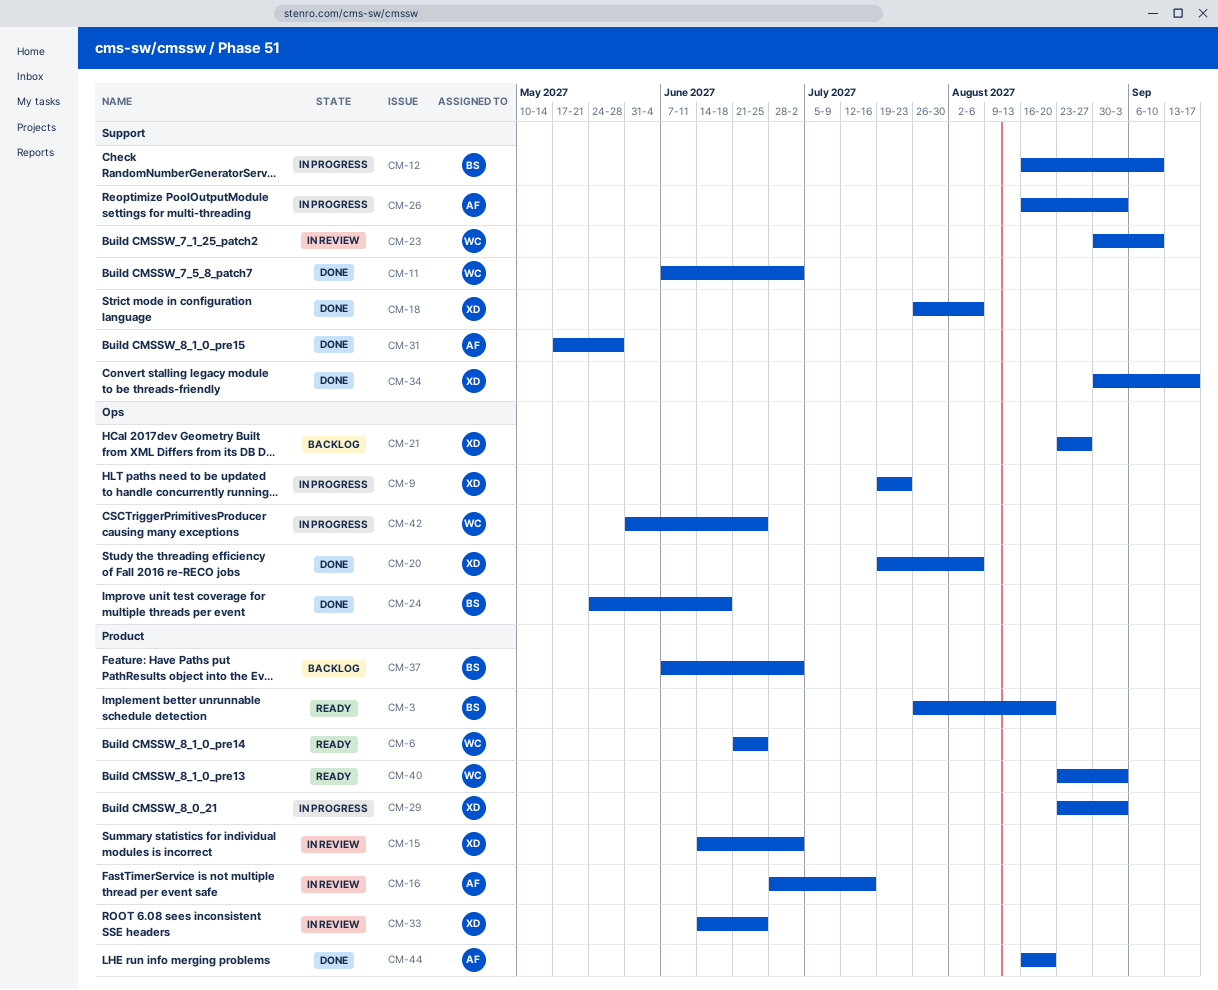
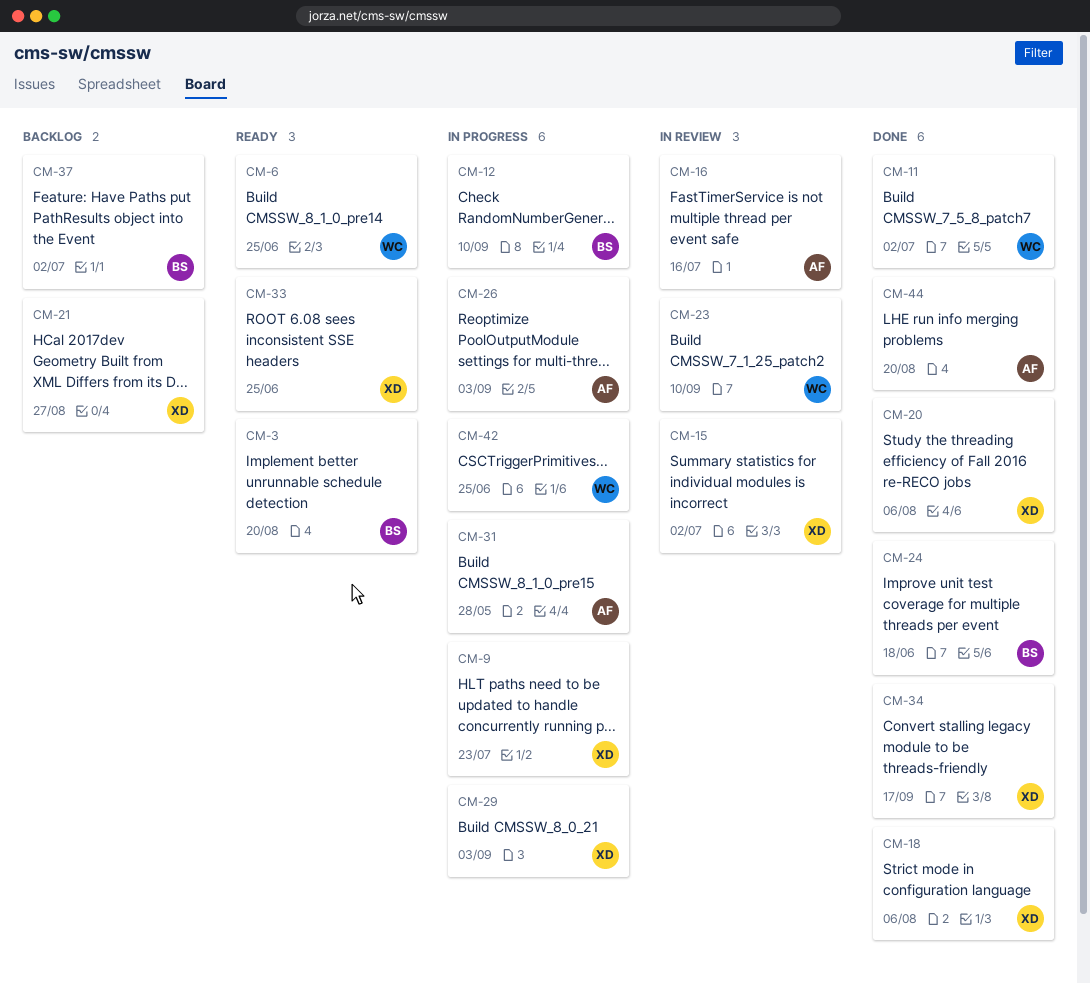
CM-31, status: Done -> In progress
CM-33, status: In review -> Ready
CM-40: present -> none

